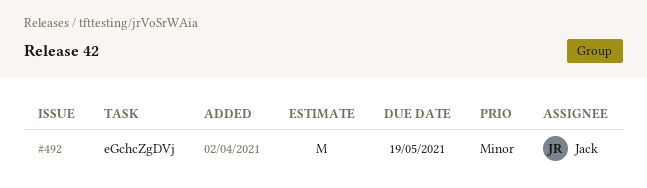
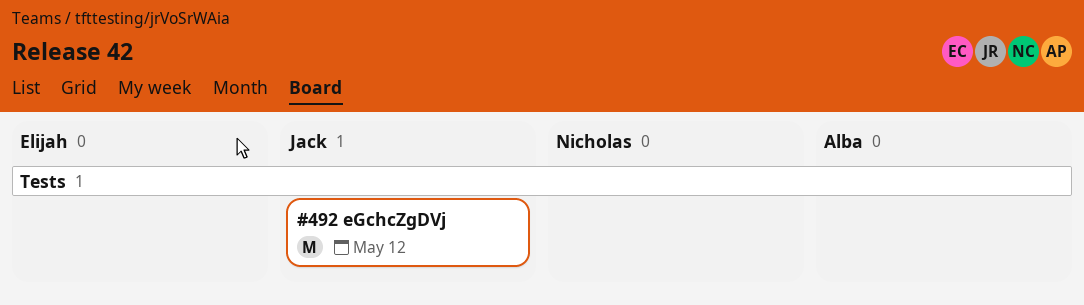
#492, due: May 19 -> May 12

